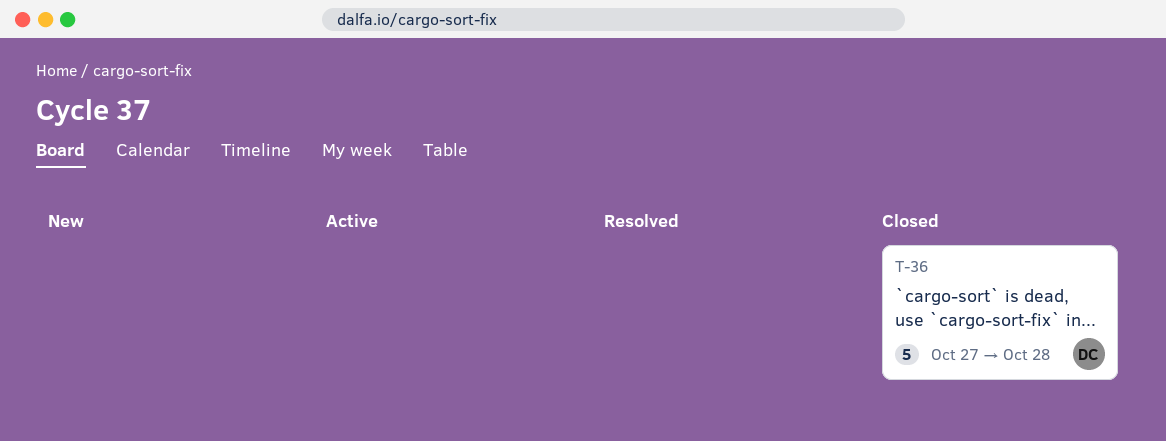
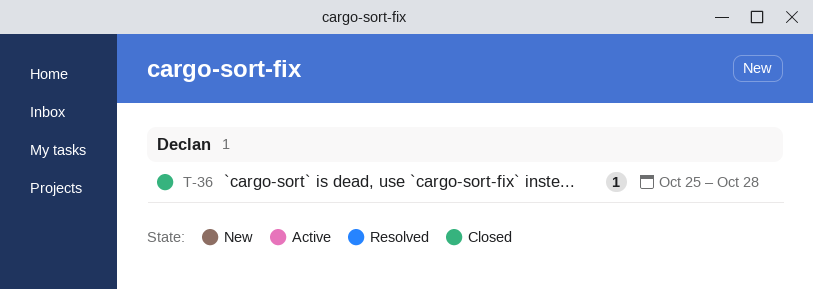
T-36, estimate: 5 -> 1
T-36, start: Oct 27 -> Oct 25

